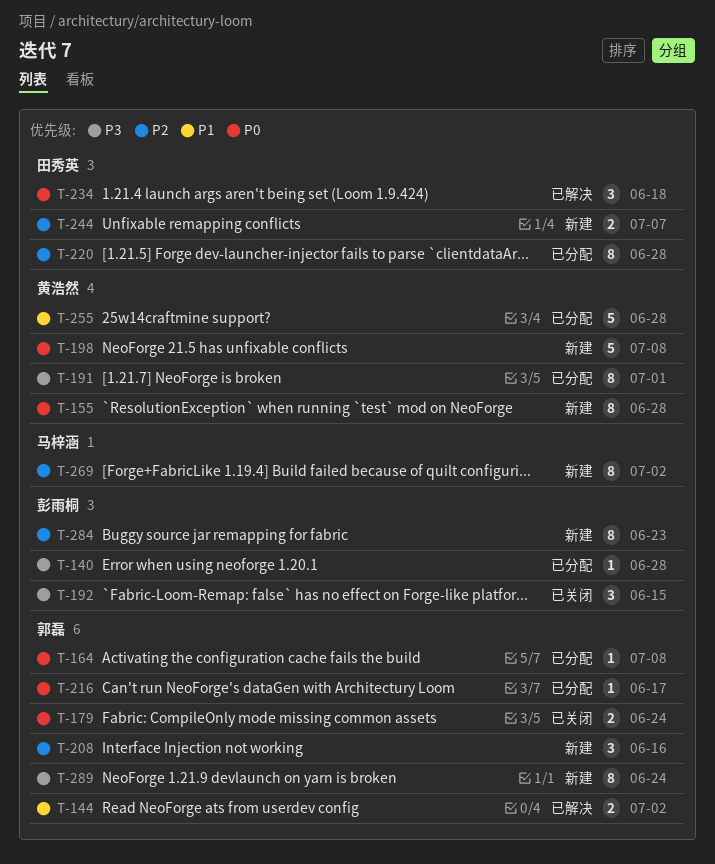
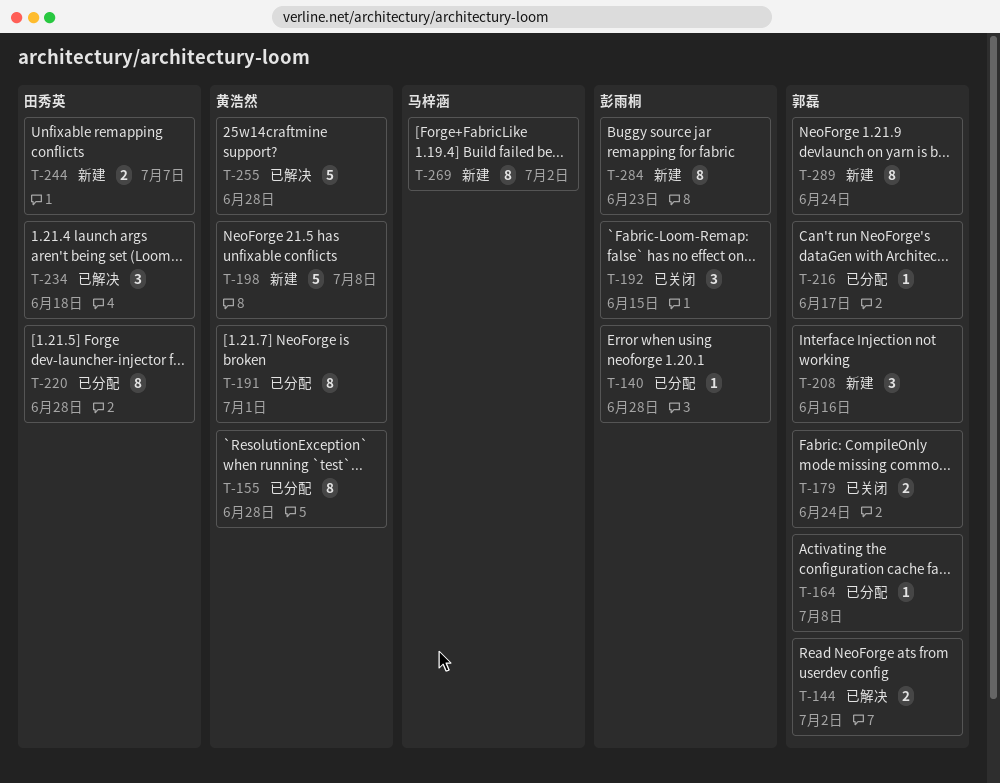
T-155, status: 新建 -> 已分配
T-255, status: 已分配 -> 已解决

